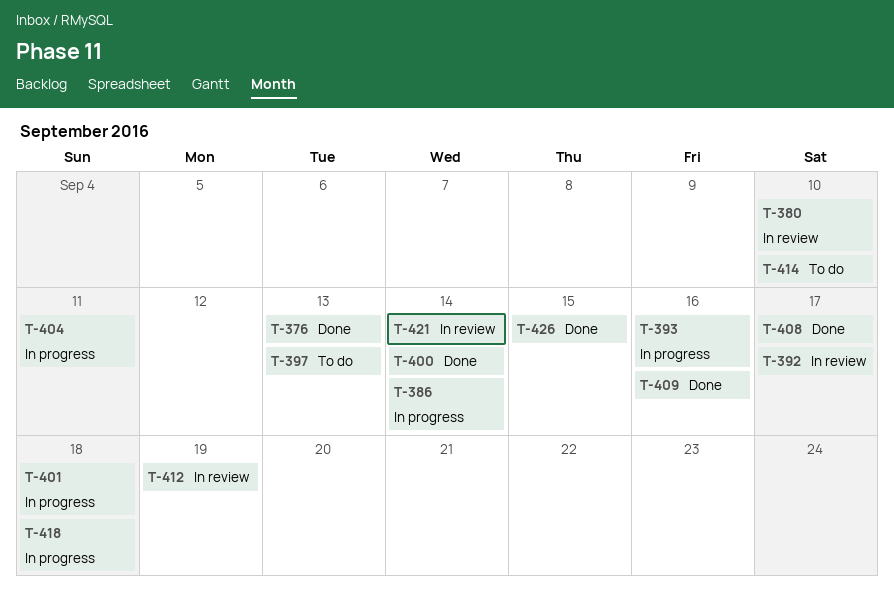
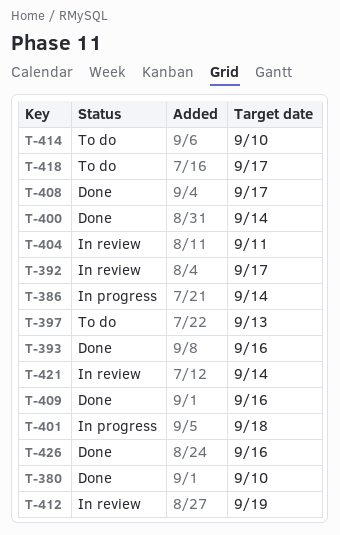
T-376: present -> none
T-380, status: In review -> Done
T-393, status: In progress -> Done
T-404, status: In progress -> In review
T-418, status: In progress -> To do
T-418, due: Sep 18 -> Sep 17
T-426, due: Sep 15 -> Sep 16

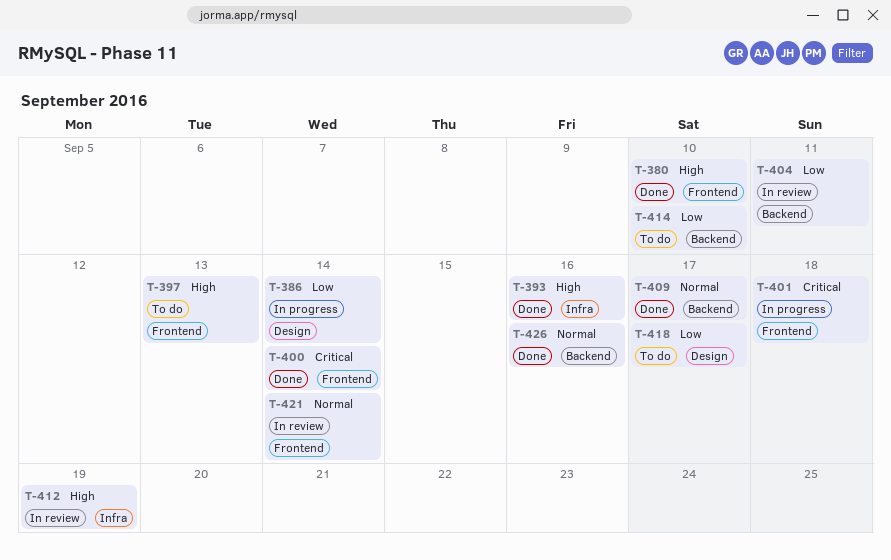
T-392: present -> none
T-408: present -> none
T-409, due: Sep 16 -> Sep 17

